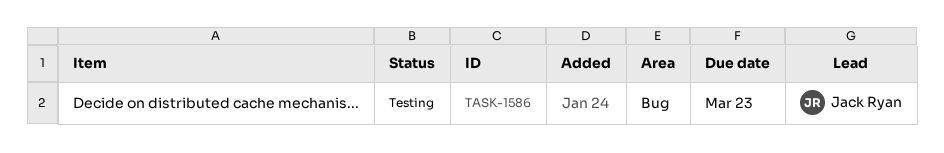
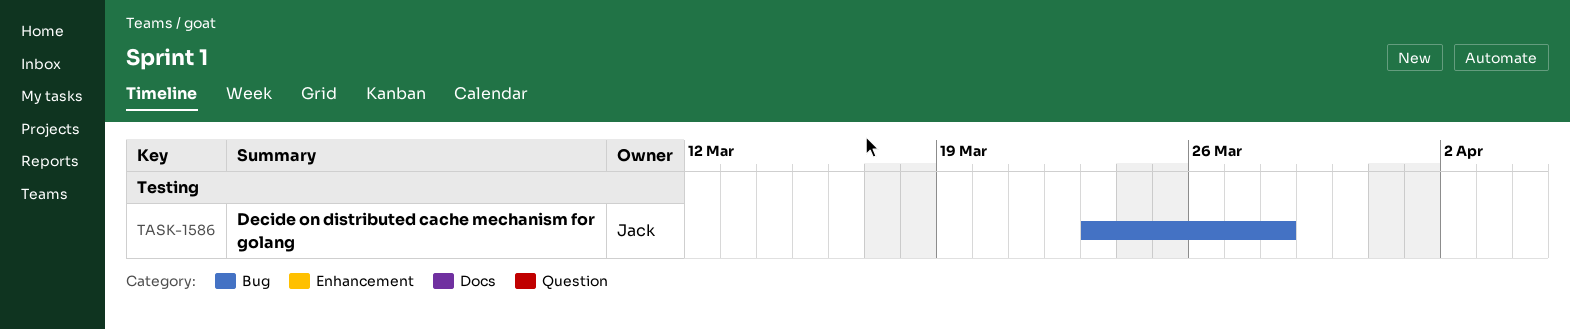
TASK-1586, due: Mar 23 -> Mar 28

